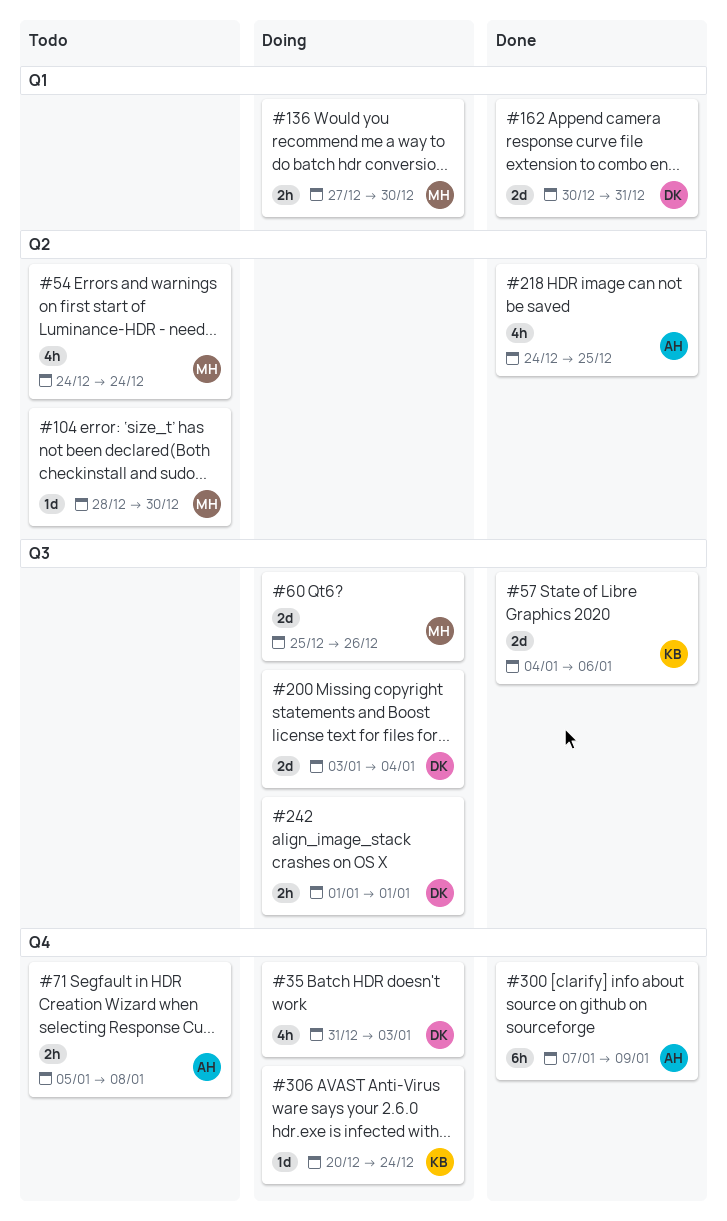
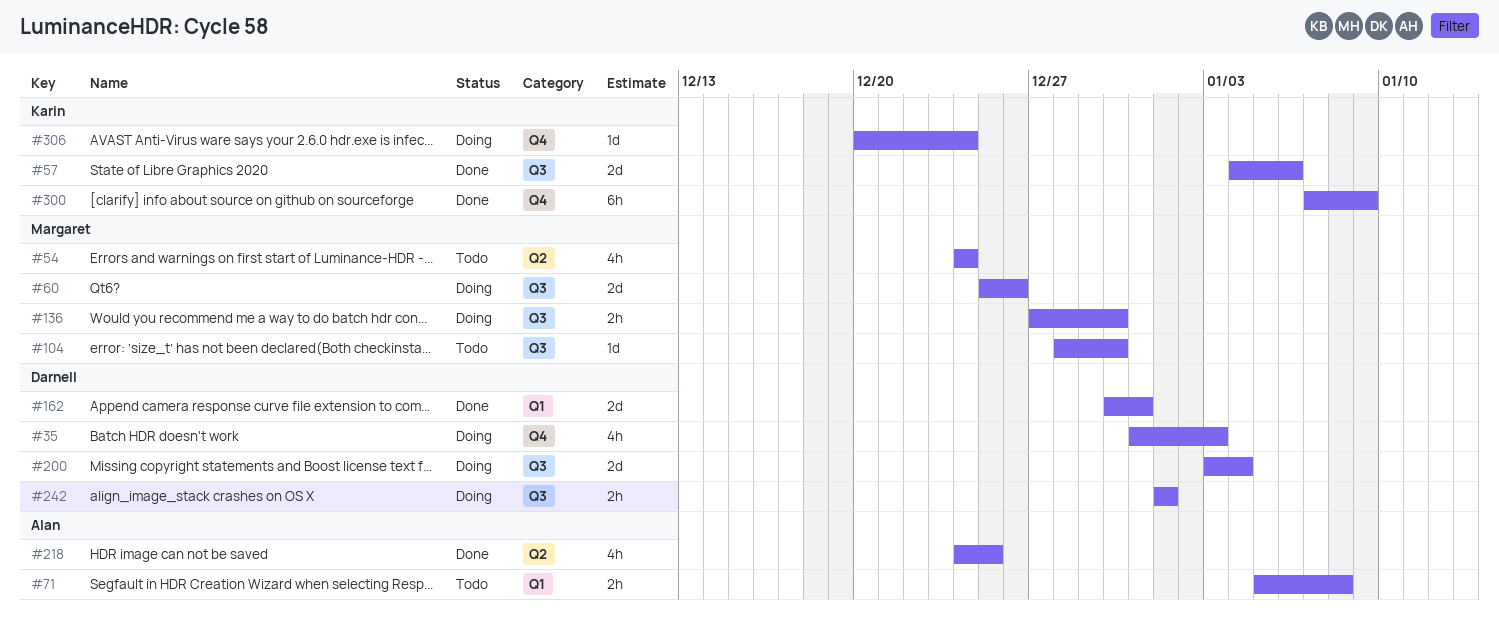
#71, label: Q4 -> Q1
#104, label: Q2 -> Q3
#136, label: Q1 -> Q3
#300, owner: Alan -> Karin

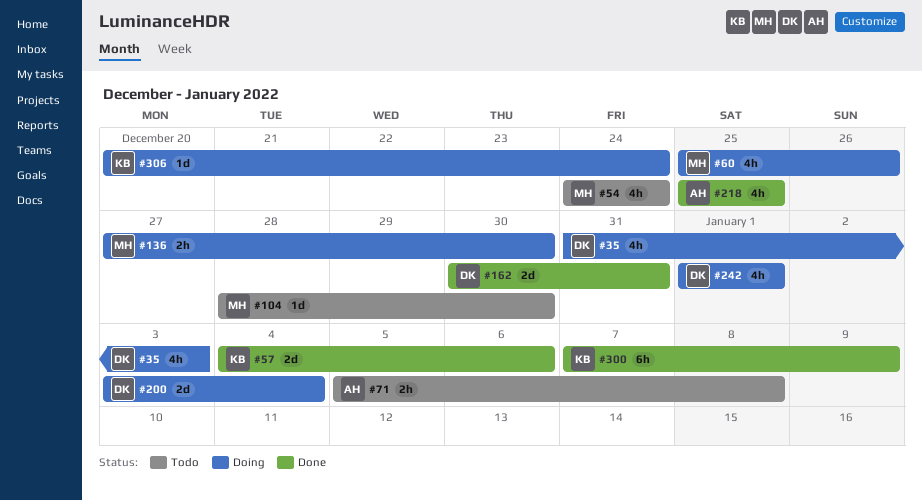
#60, estimate: 2d -> 4h
#218, start: Dec 24 -> Dec 25
#242, estimate: 2h -> 4h

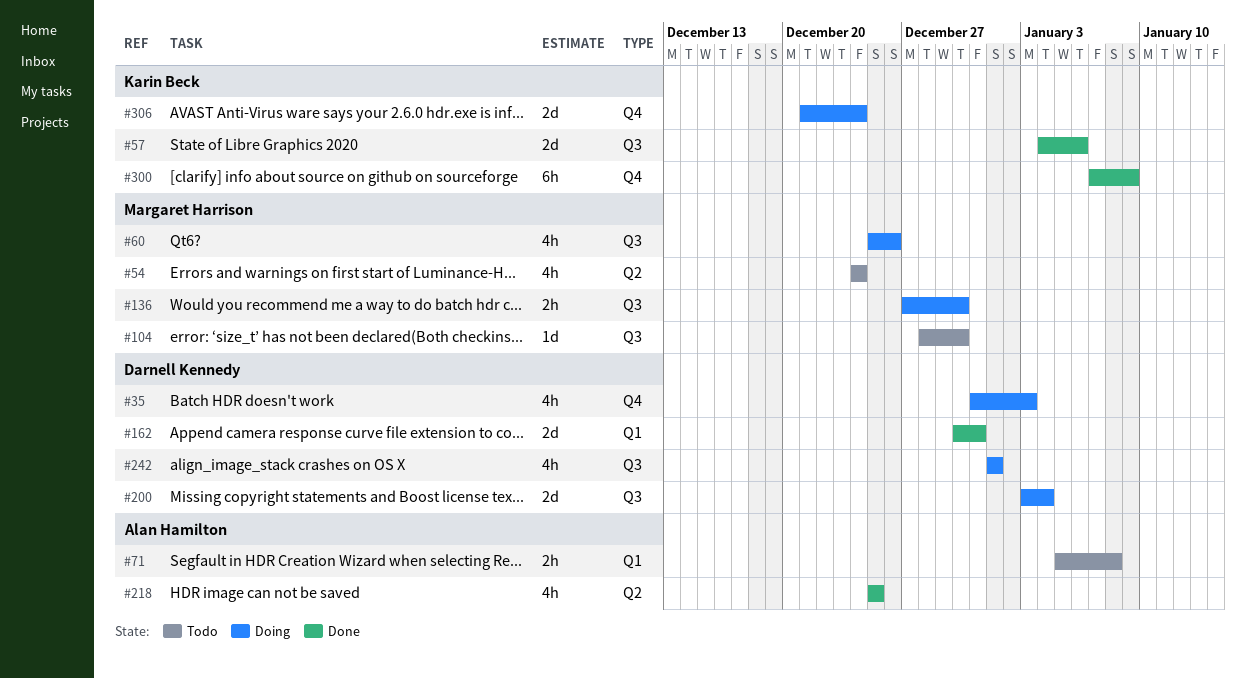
#306, estimate: 1d -> 2d
#306, start: Dec 20 -> Dec 21

